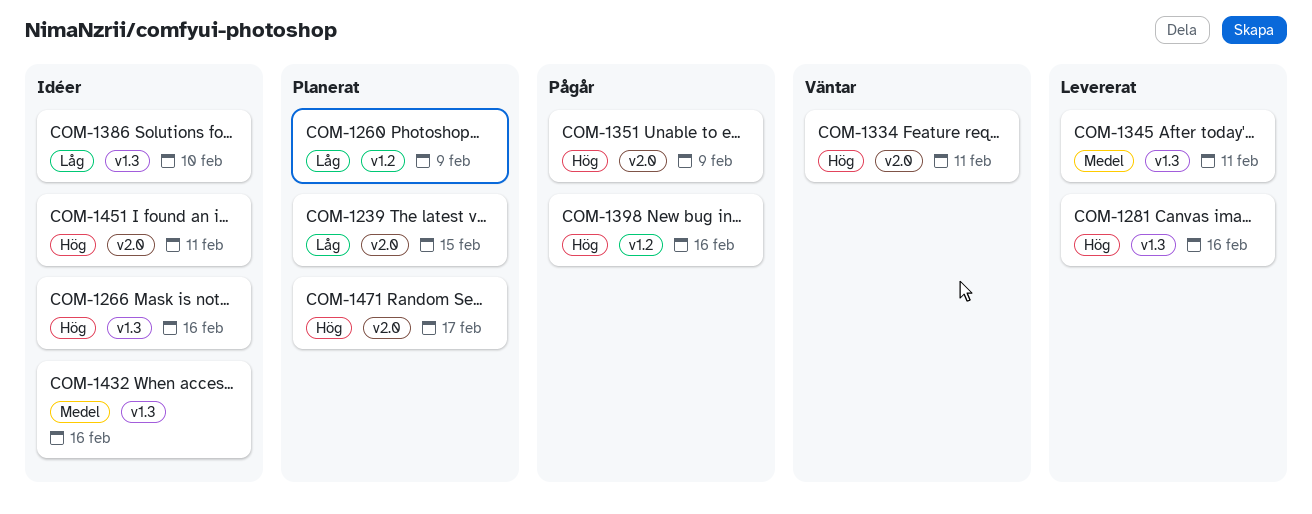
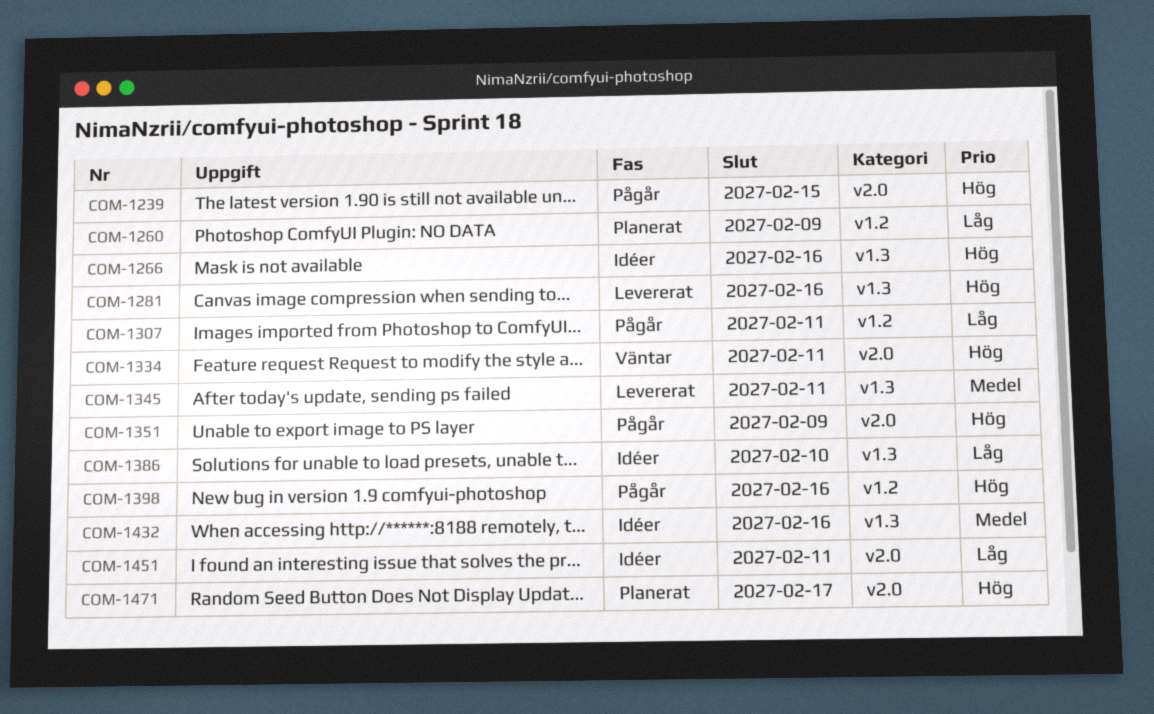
COM-1239, status: Planerat -> Pågår
COM-1239, priority: Låg -> Hög
COM-1307: none -> present
COM-1451, priority: Hög -> Låg

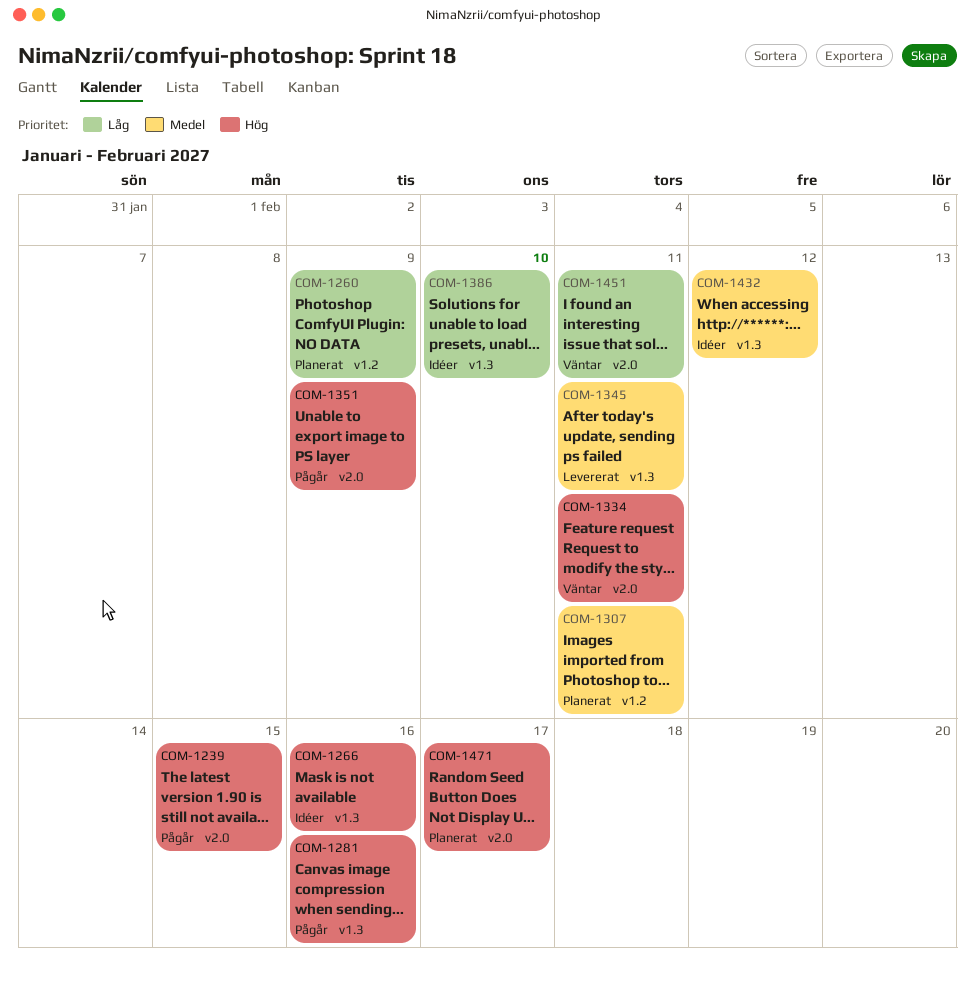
COM-1281, status: Levererat -> Pågår
COM-1307, status: Pågår -> Planerat
COM-1307, priority: Låg -> Medel
COM-1398: present -> none
COM-1432, due: Feb 16 -> Feb 12
COM-1451, status: Idéer -> Väntar

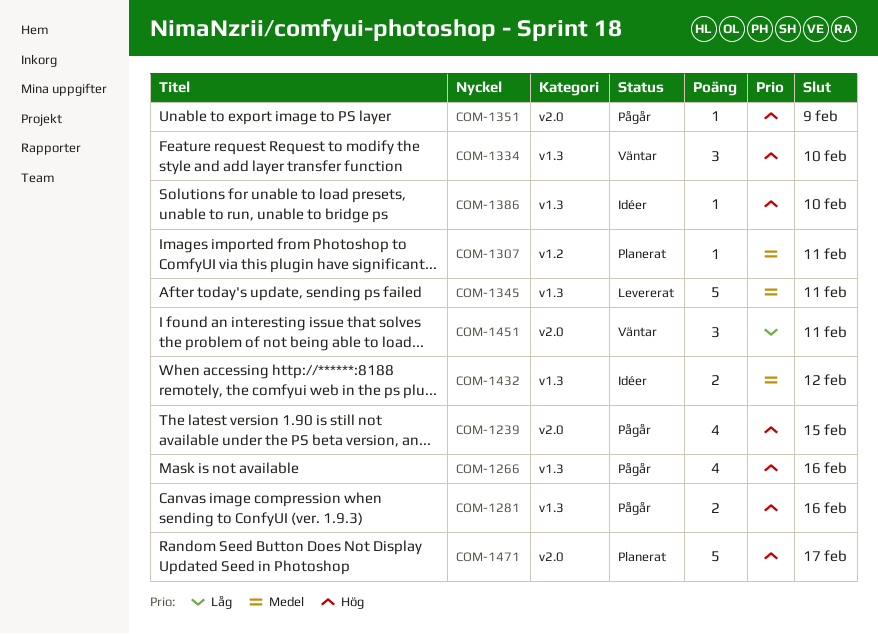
COM-1260: present -> none
COM-1266, status: Idéer -> Pågår
COM-1334, label: v2.0 -> v1.3
COM-1334, due: Feb 11 -> Feb 10
COM-1386, priority: Låg -> Hög

